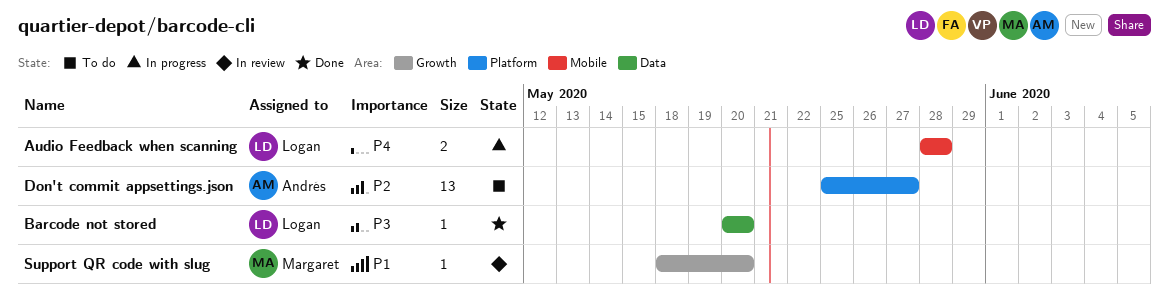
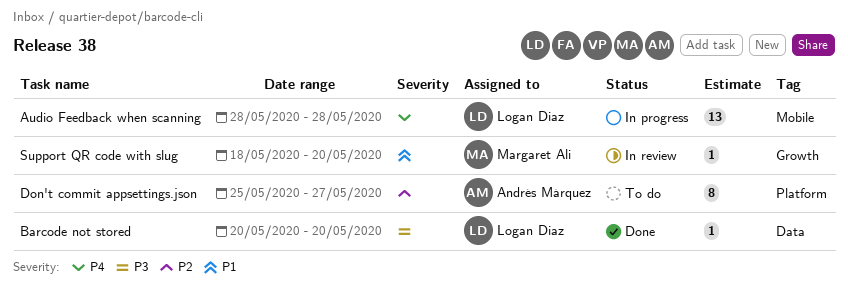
Audio Feedback when scanning, estimate: 2 -> 13
Don't commit appsettings.json, estimate: 13 -> 8

